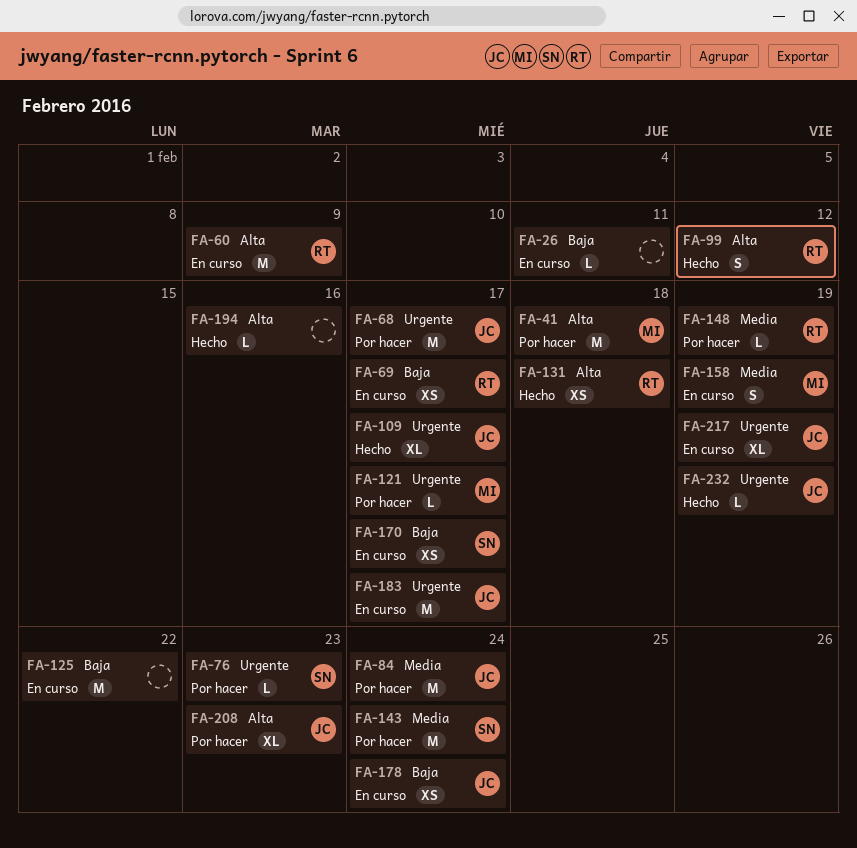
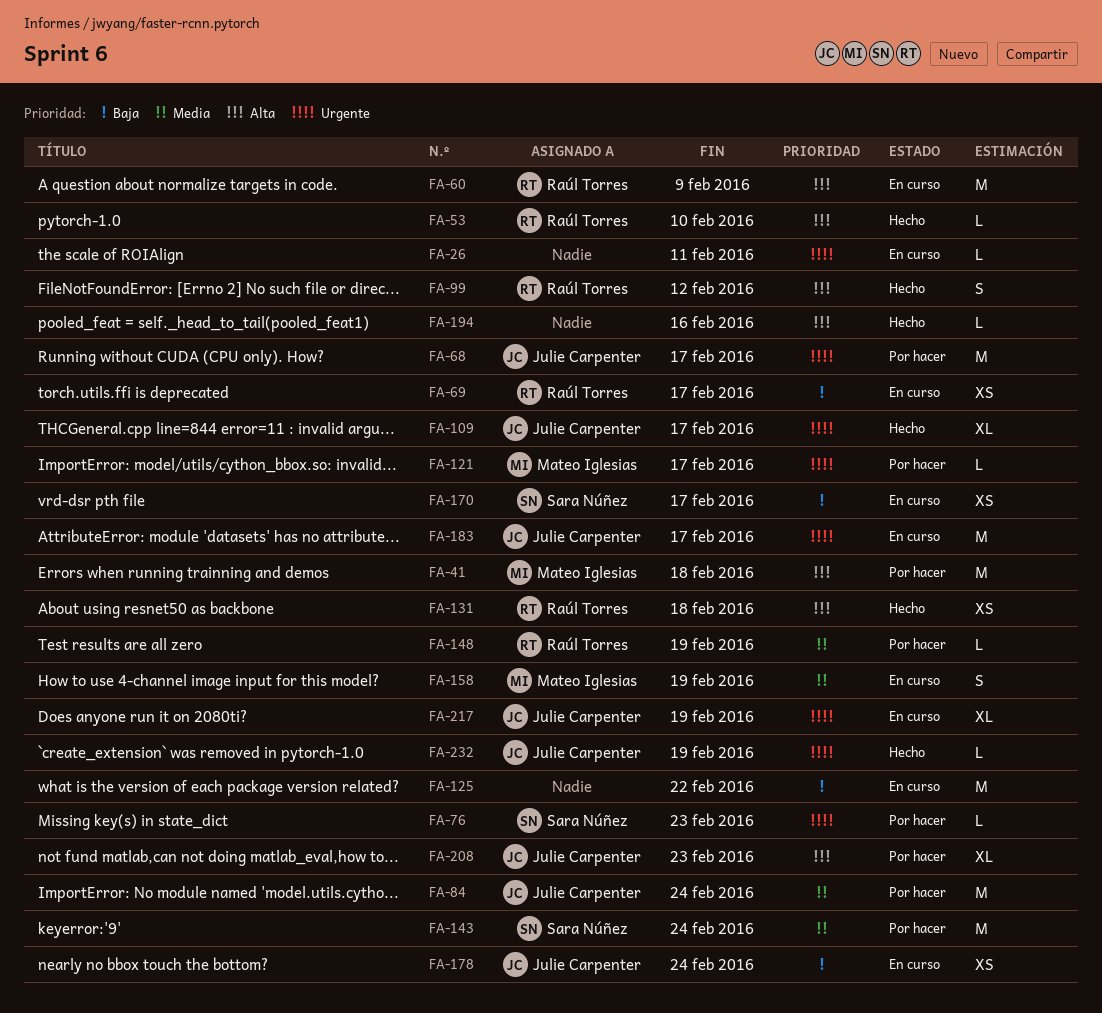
FA-26, priority: Baja -> Urgente
FA-53: none -> present

